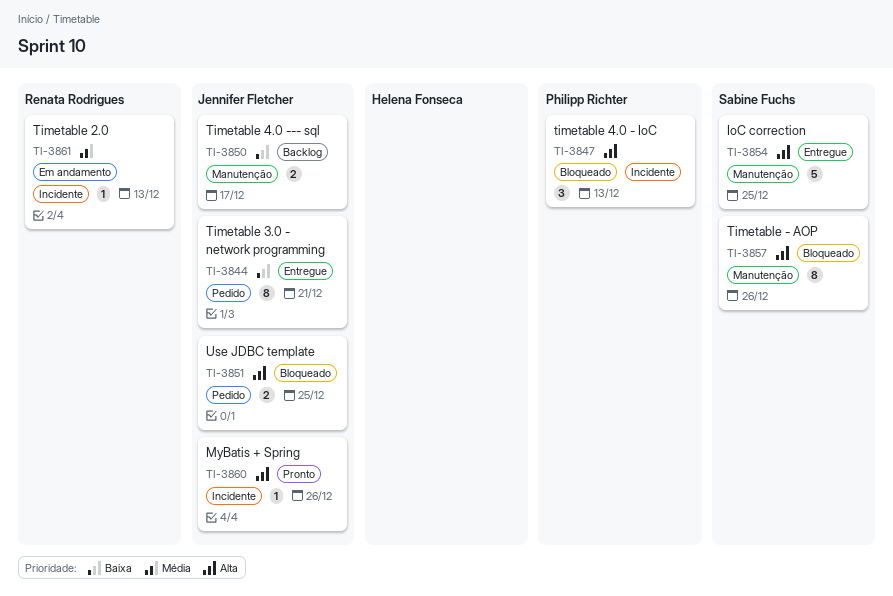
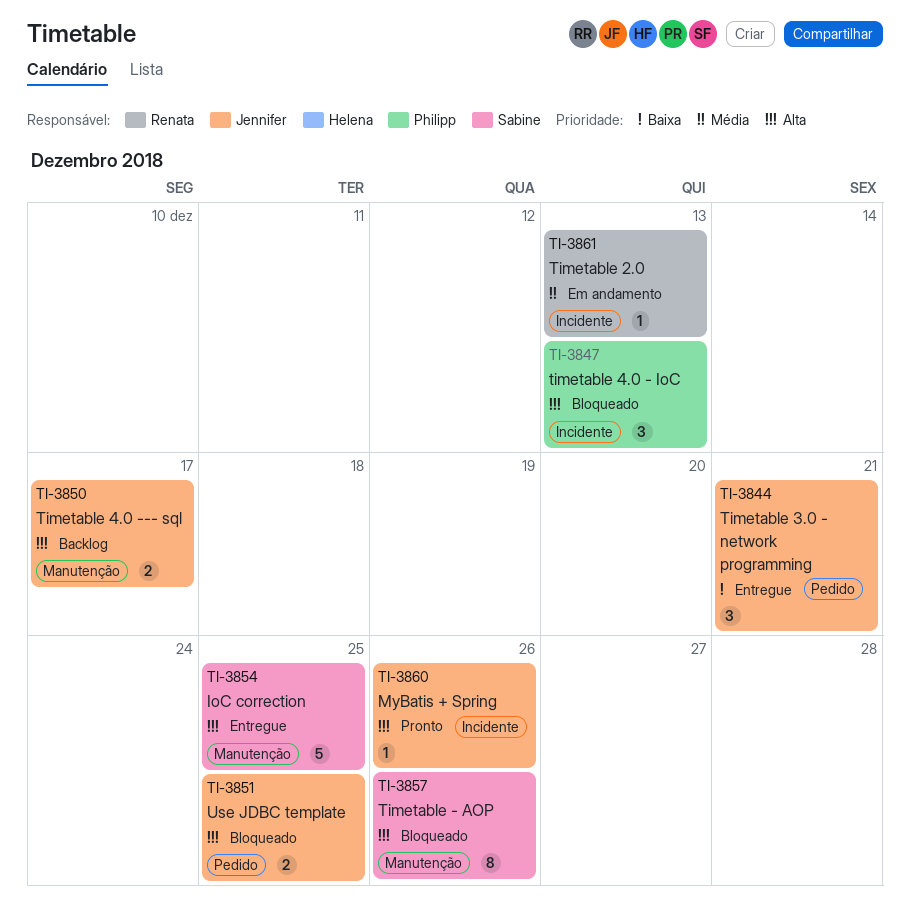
TI-3844, estimate: 8 -> 3
TI-3850, priority: Baixa -> Alta

